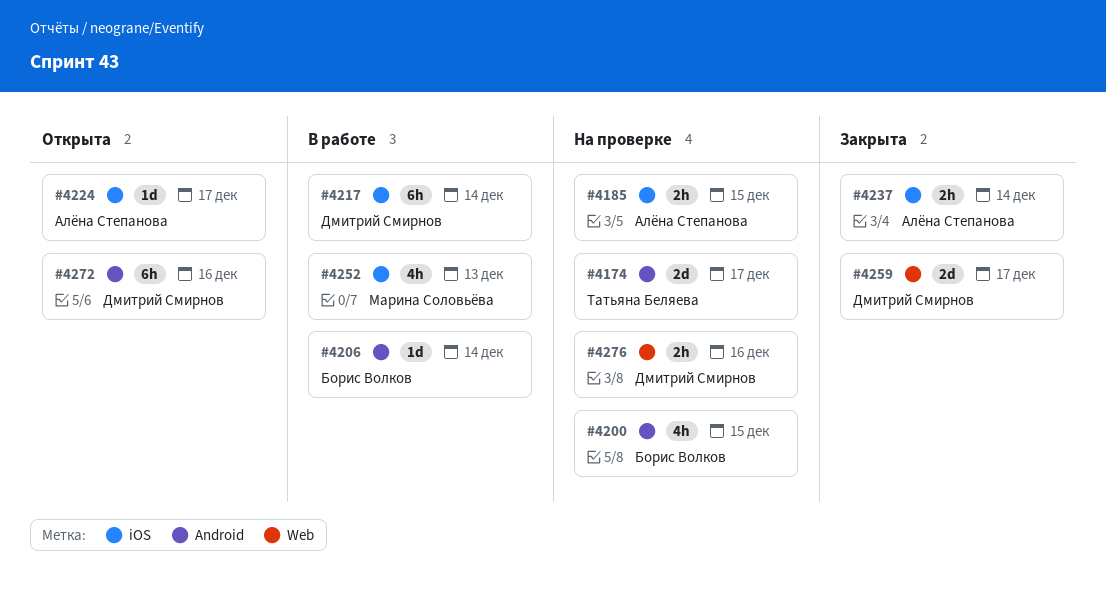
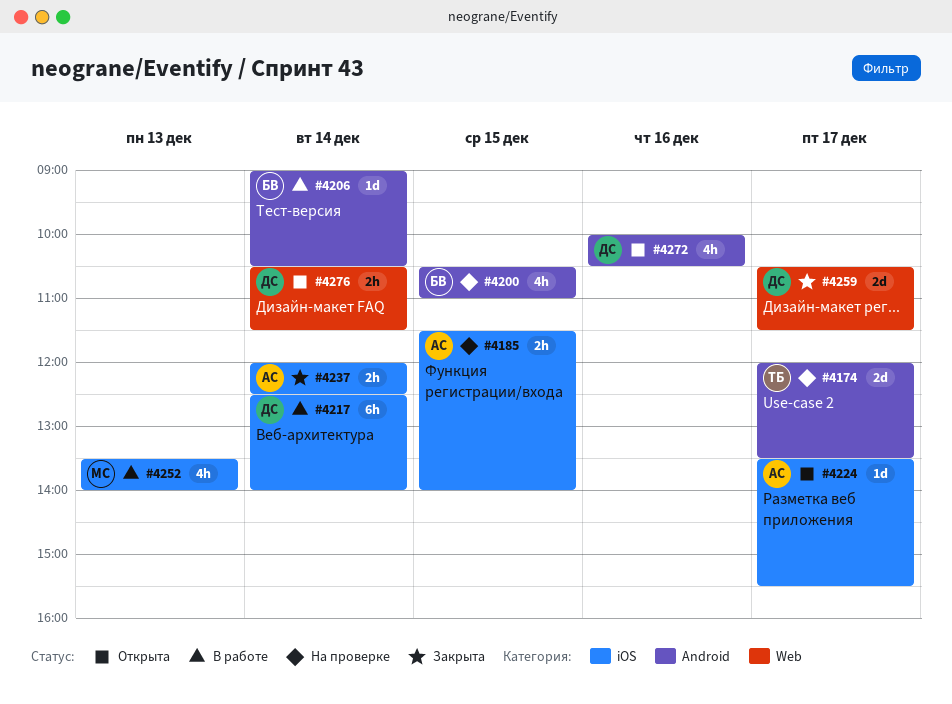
#4272, estimate: 6h -> 4h
#4276, status: На проверке -> Открыта
#4276, day: Dec 16 -> Dec 14

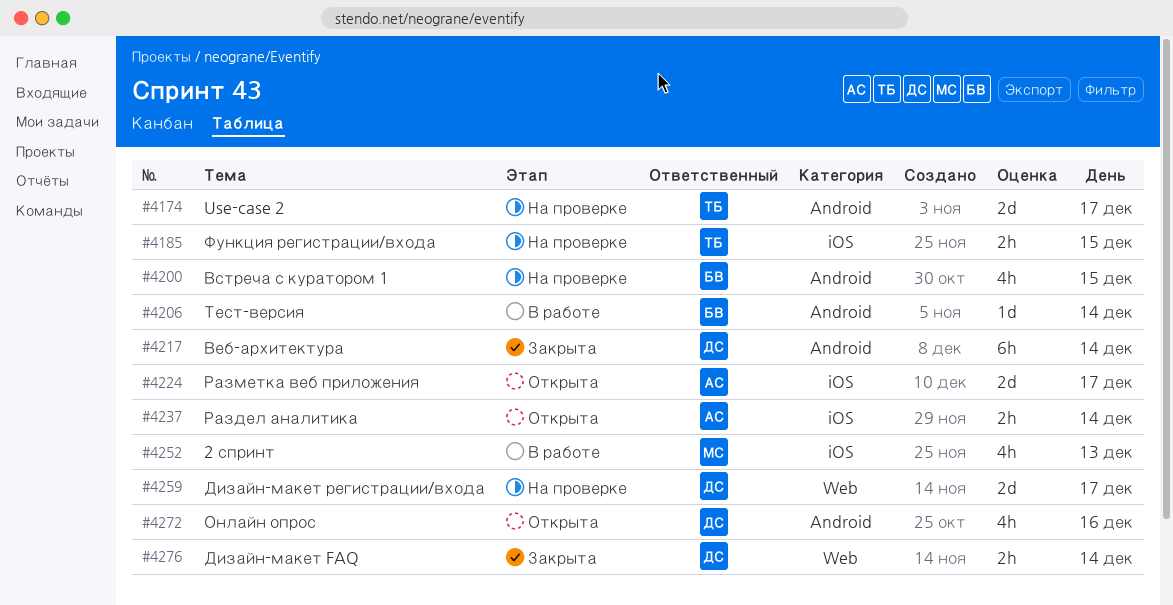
#4185, owner: АС -> ТБ
#4217, status: В работе -> Закрыта
#4217, label: iOS -> Android
#4224, estimate: 1d -> 2d
#4237, status: Закрыта -> Открыта
#4259, status: Закрыта -> На проверке
#4276, status: Открыта -> Закрыта

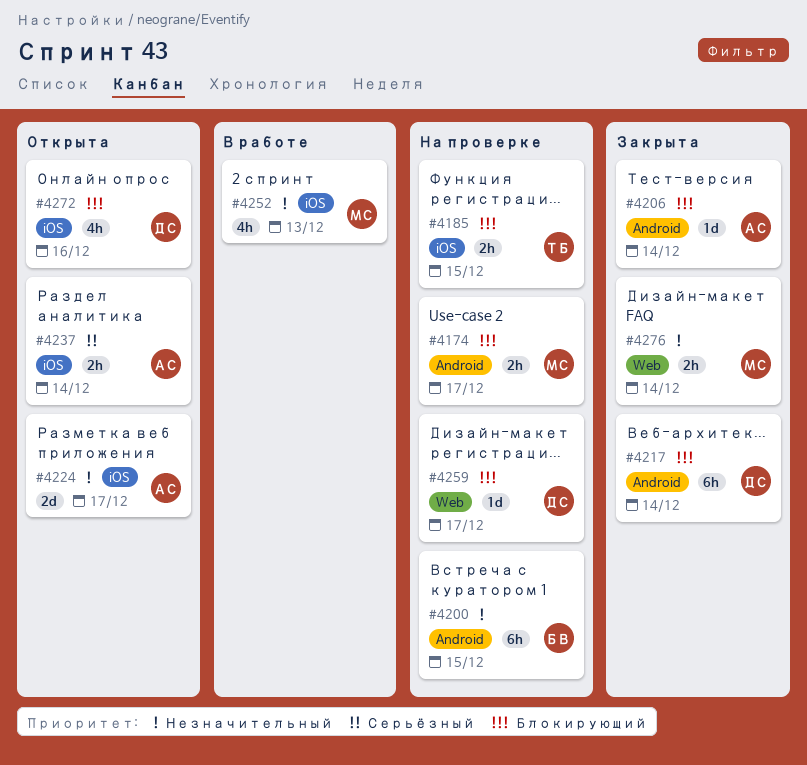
#4174, owner: ТБ -> МС
#4174, estimate: 2d -> 2h
#4200, estimate: 4h -> 6h
#4206, status: В работе -> Закрыта
#4206, owner: БВ -> АС
#4259, estimate: 2d -> 1d
#4272, label: Android -> iOS
#4276, owner: ДС -> МС

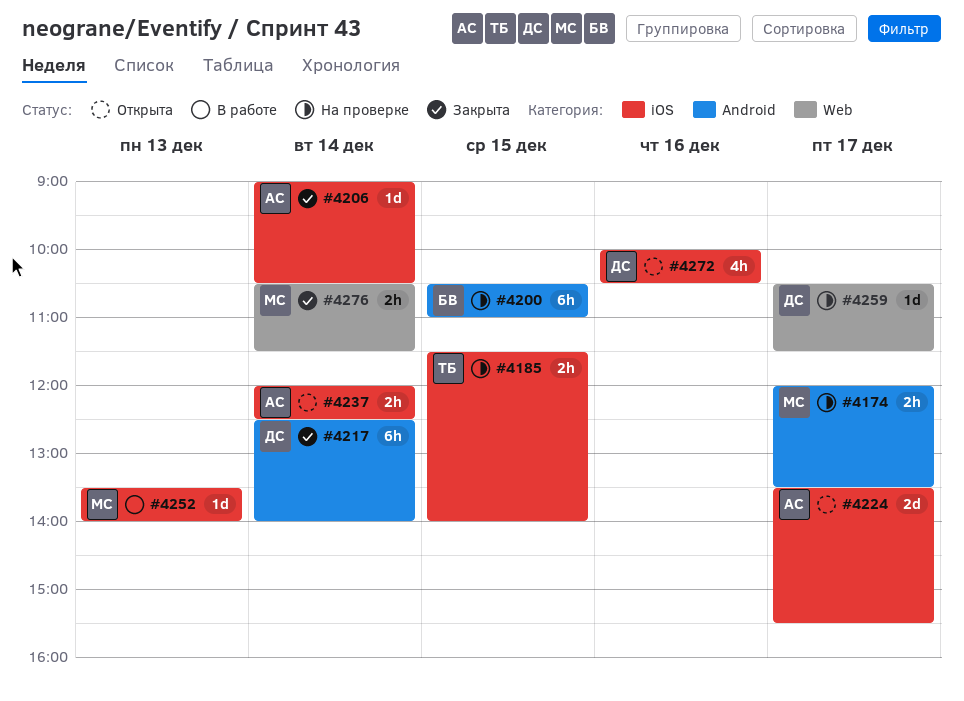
#4206, label: Android -> iOS
#4252, estimate: 4h -> 1d

